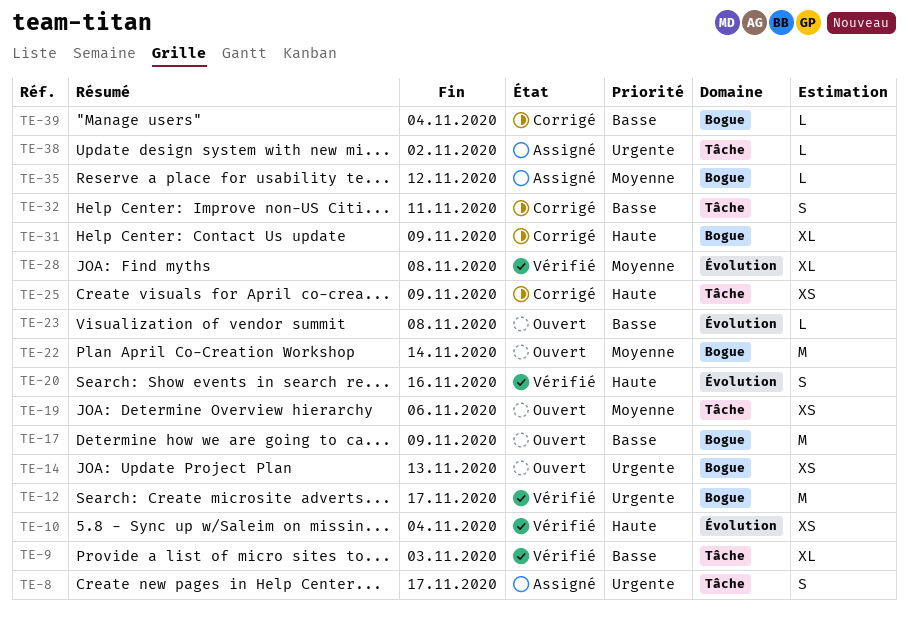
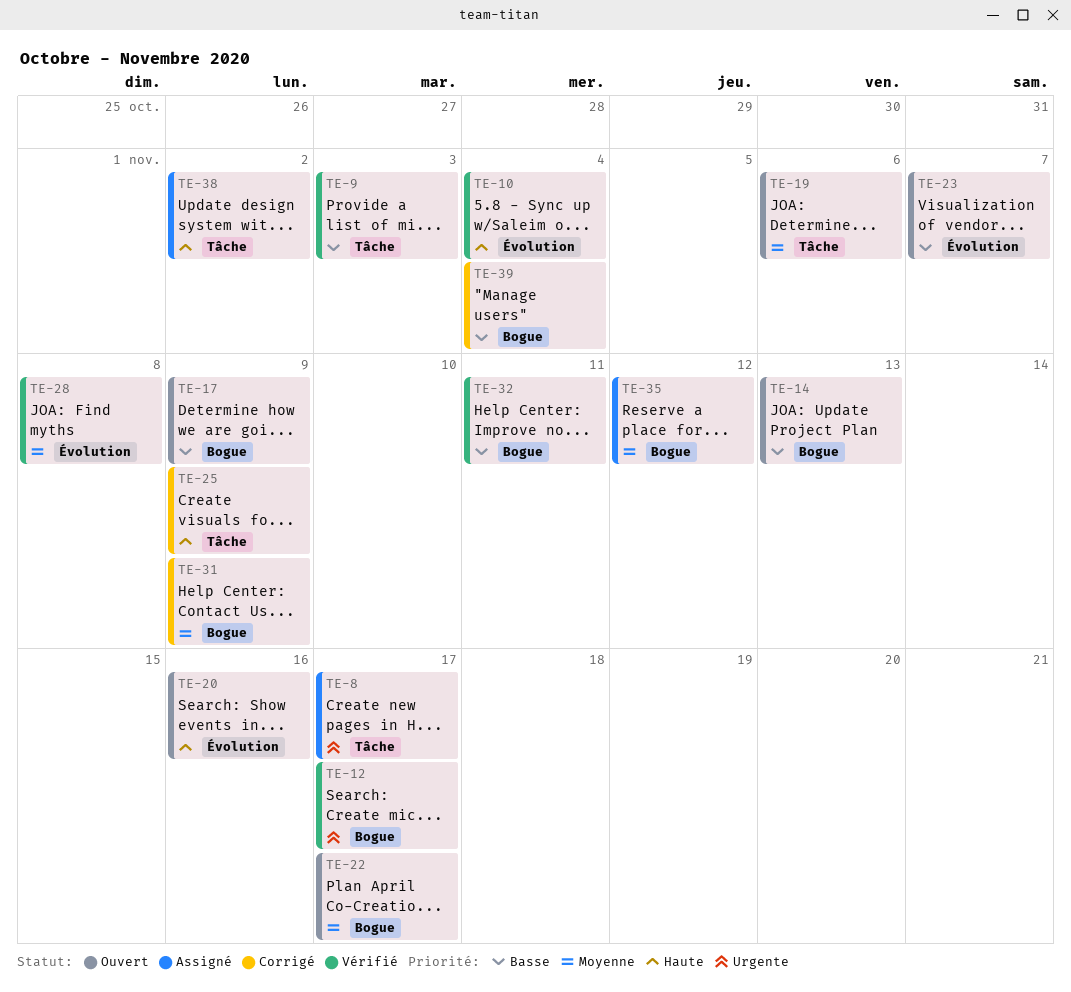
TE-14, priority: Urgente -> Basse
TE-20, status: Vérifié -> Ouvert
TE-22, due: Nov 14 -> Nov 17
TE-23, due: Nov 8 -> Nov 7
TE-31, priority: Haute -> Moyenne
TE-32, status: Corrigé -> Vérifié
TE-32, label: Tâche -> Bogue
TE-38, priority: Urgente -> Haute

